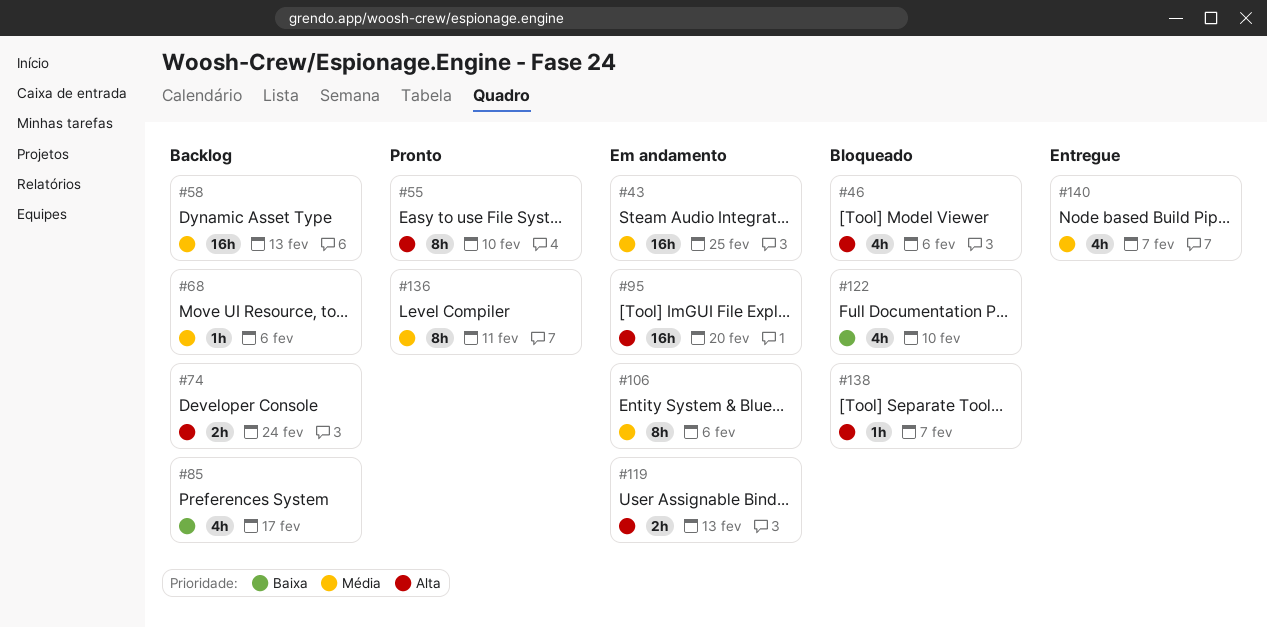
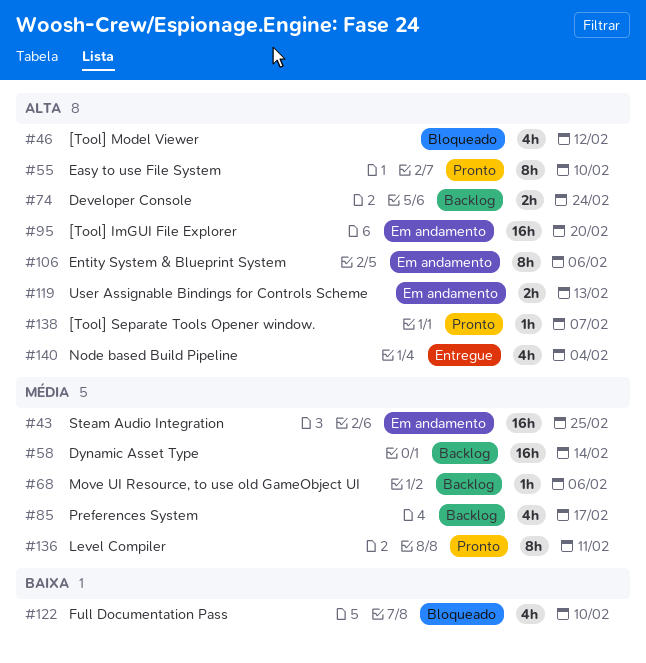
#46, due: Feb 6 -> Feb 12
#58, due: Feb 13 -> Feb 14
#85, priority: Baixa -> Média
#106, priority: Média -> Alta
#138, status: Bloqueado -> Pronto
#140, priority: Média -> Alta
#140, due: Feb 7 -> Feb 4

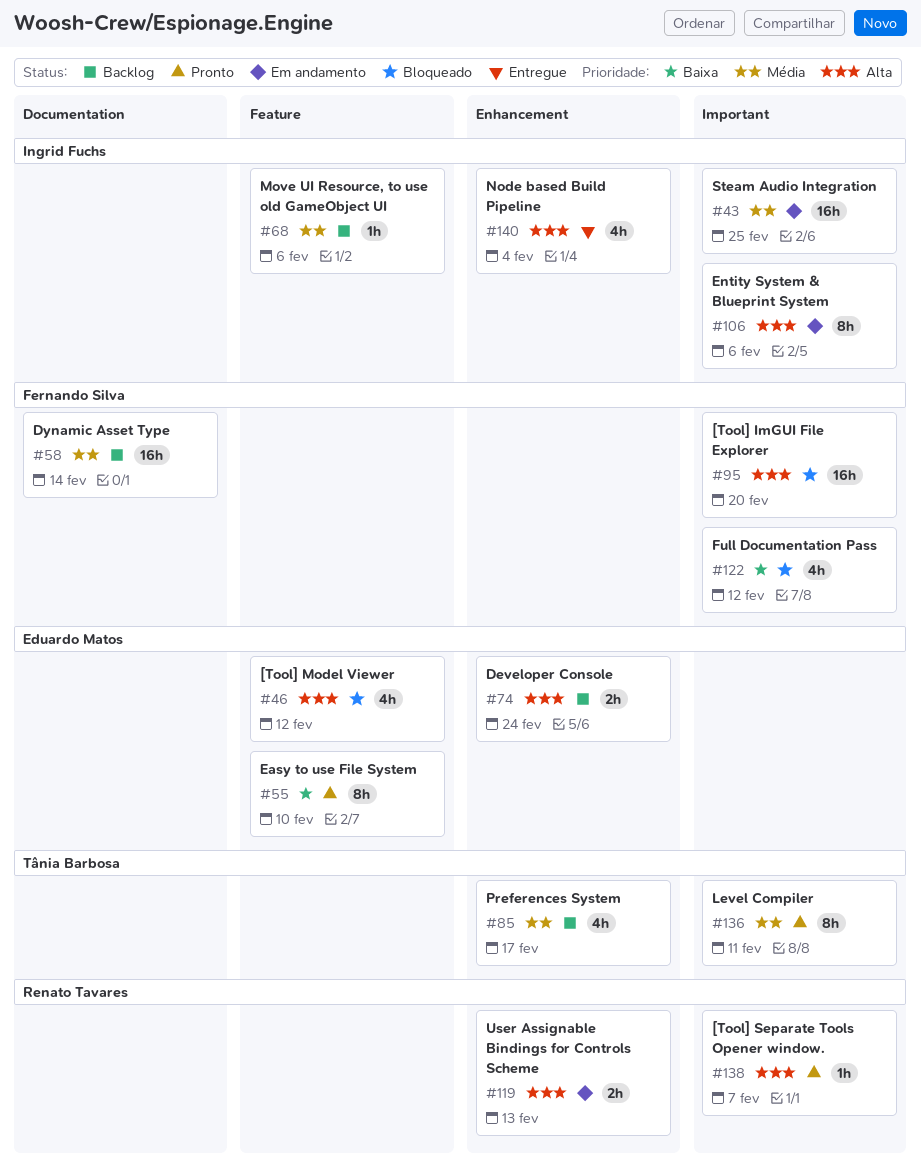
#55, priority: Alta -> Baixa
#95, status: Em andamento -> Bloqueado
#122, due: Feb 10 -> Feb 12

